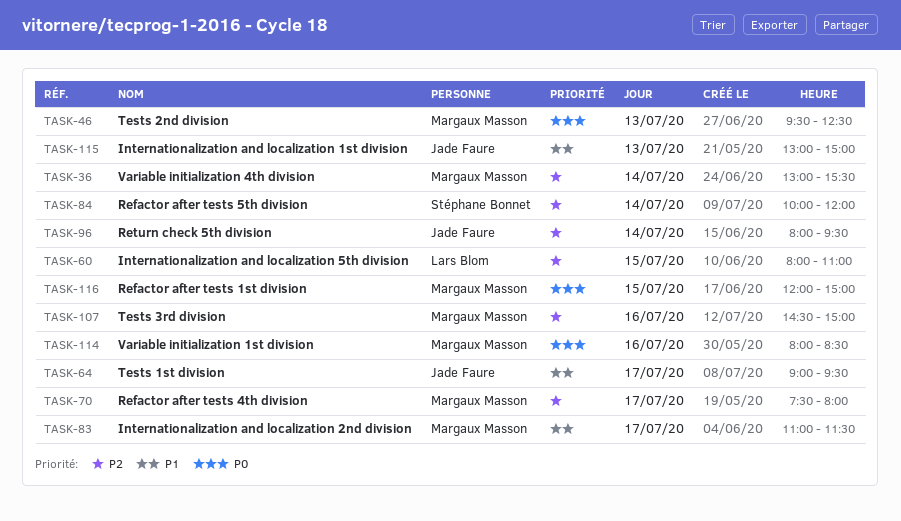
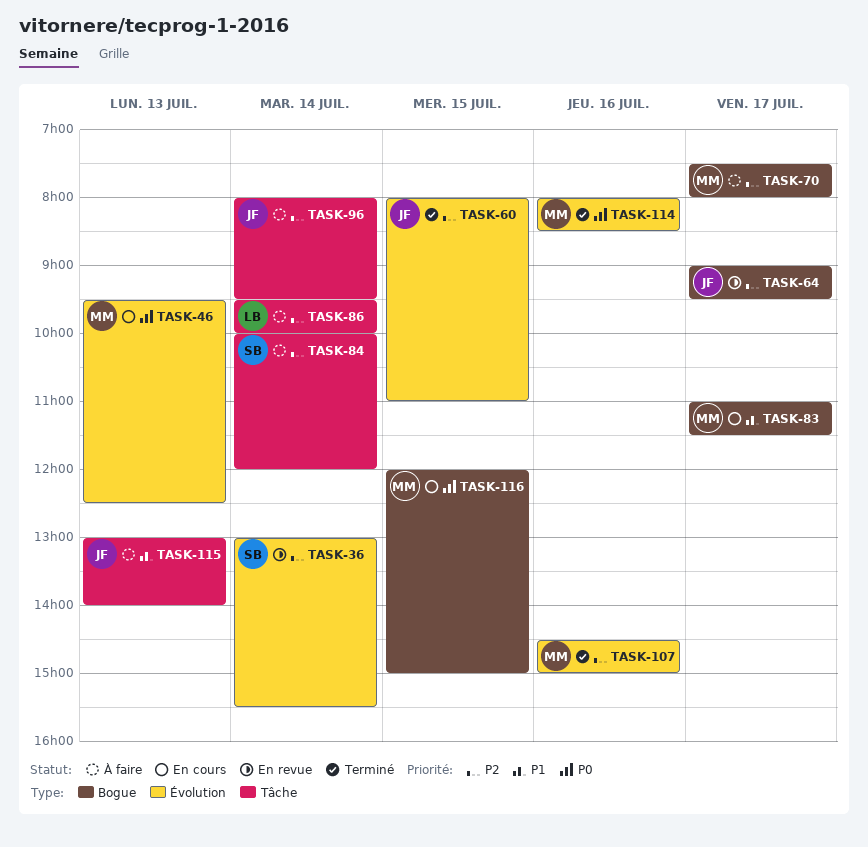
TASK-36, owner: Margaux Masson -> Stéphane Bonnet
TASK-60, owner: Lars Blom -> Jade Faure
TASK-64, priority: P1 -> P2
TASK-86: none -> present
TASK-115, ends: 15:00 -> 14:00

